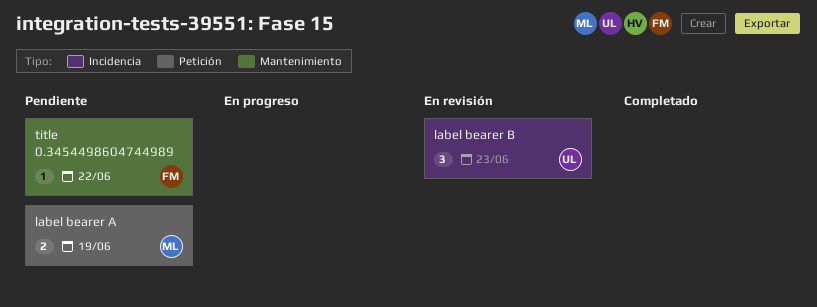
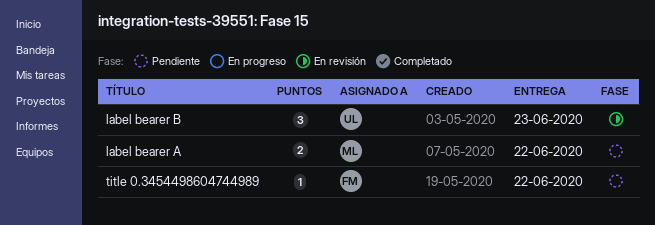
label bearer A, due: Jun 19 -> Jun 22

